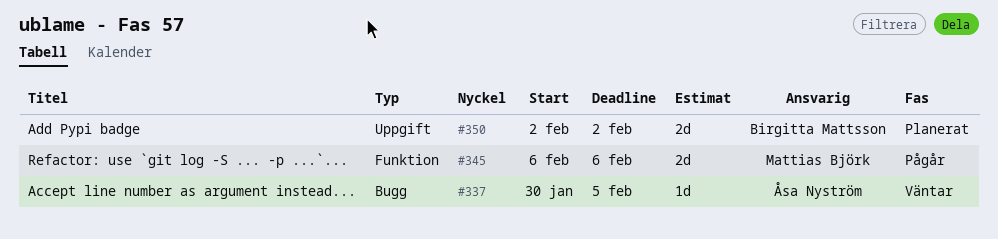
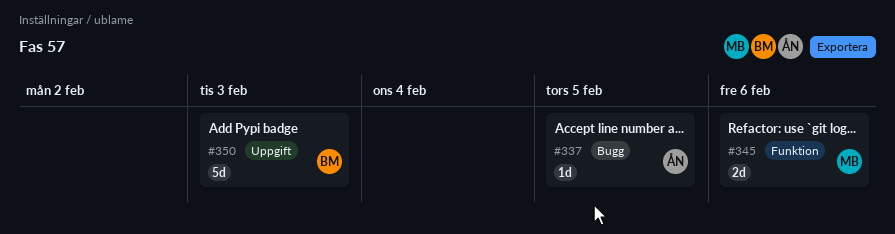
#350, estimate: 2d -> 5d
#350, due: Feb 2 -> Feb 3

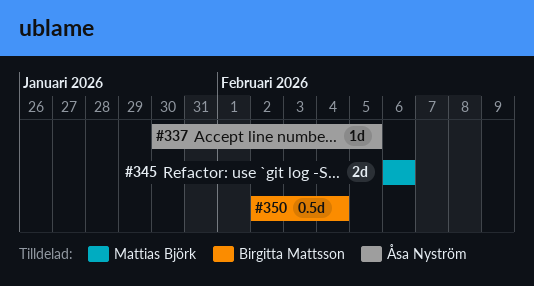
#350, estimate: 5d -> 0.5d
#350, due: Feb 3 -> Feb 4

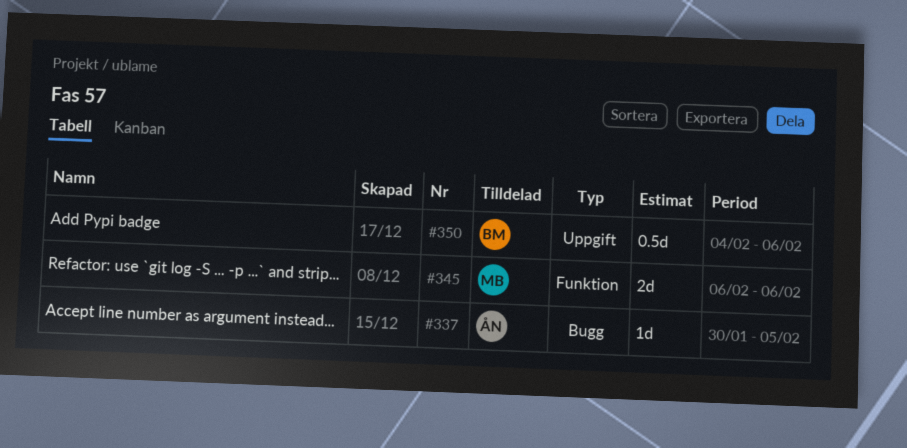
#350, start: Feb 2 -> Feb 4
#350, due: Feb 4 -> Feb 6

